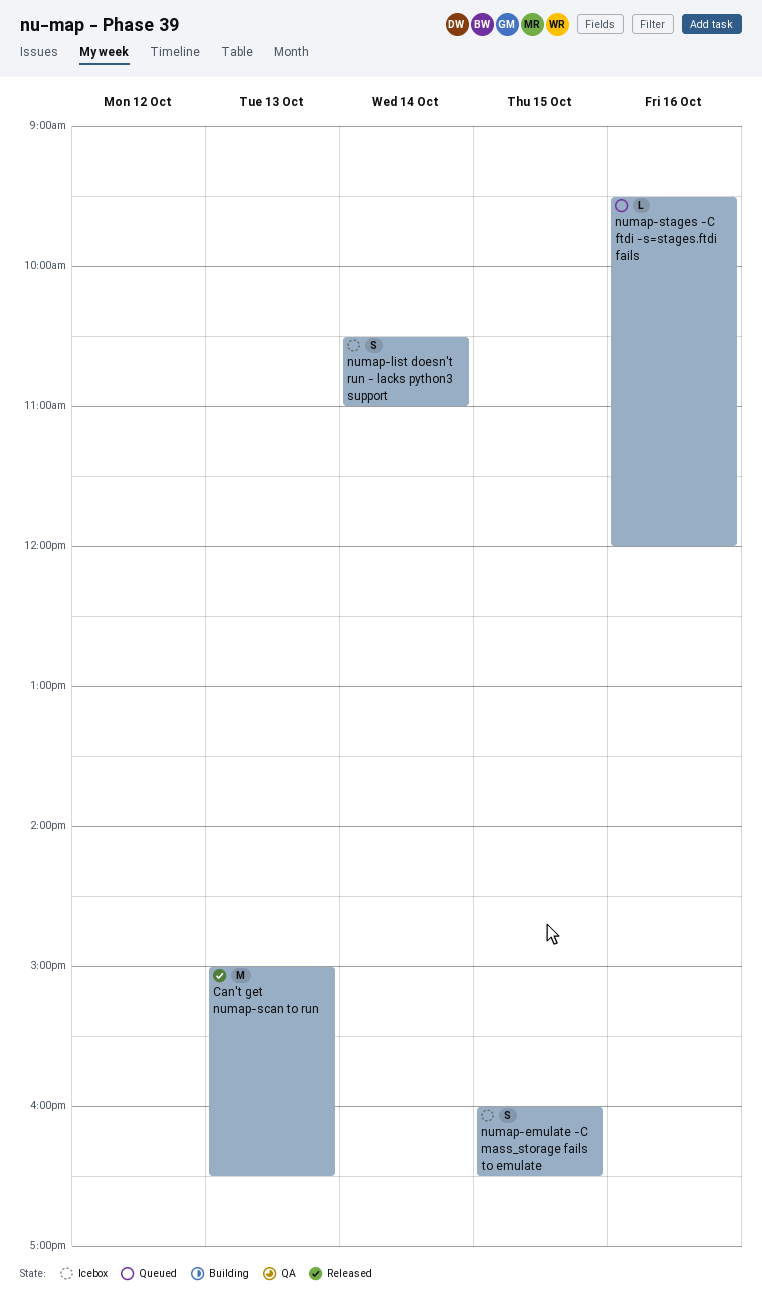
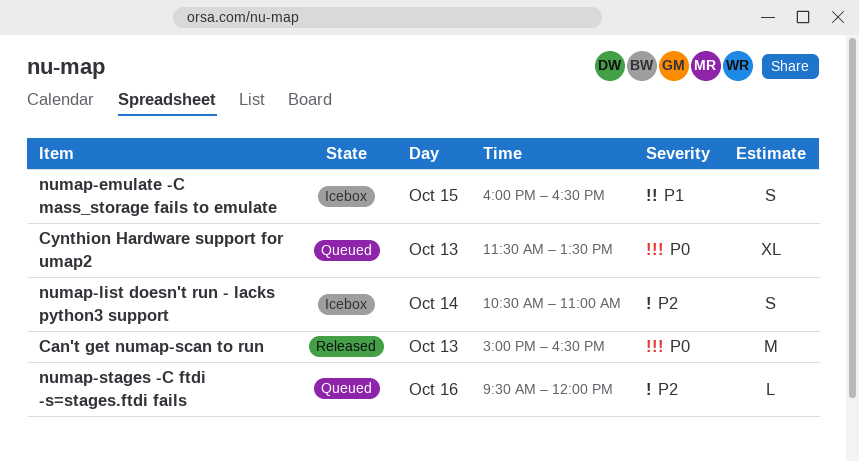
Cynthion Hardware support for umap2: none -> present

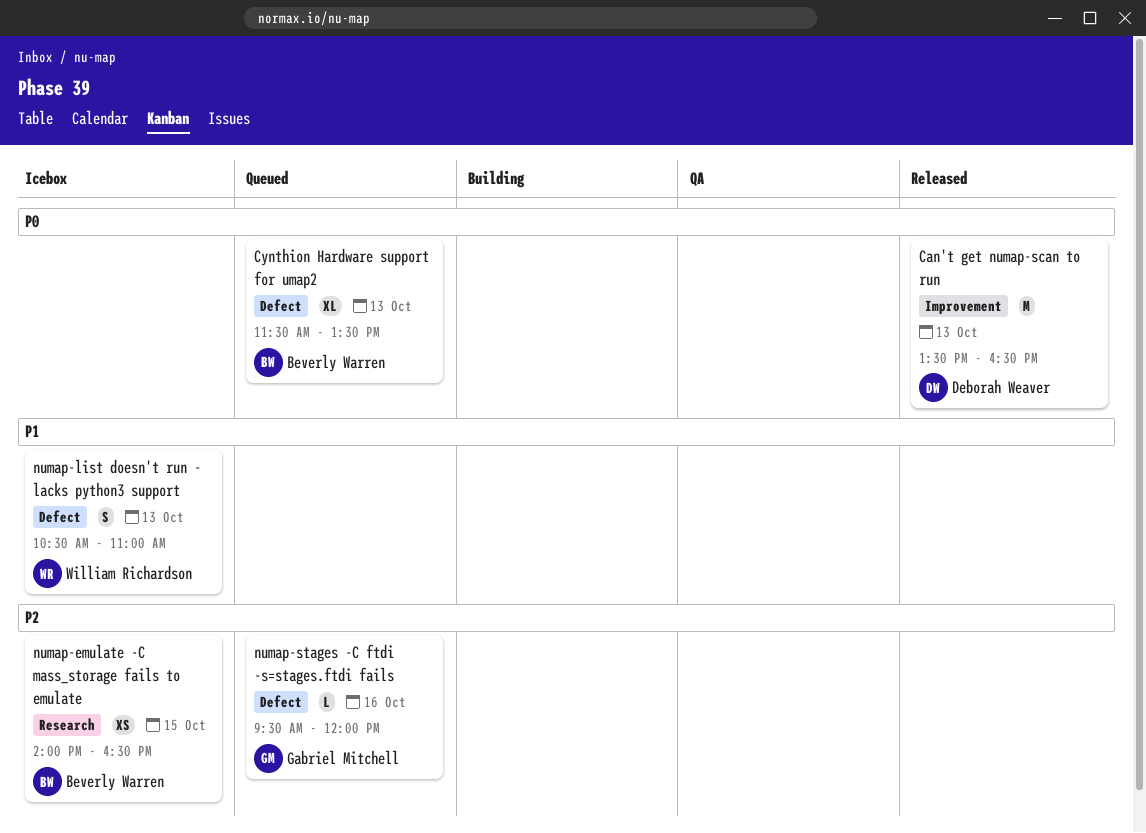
Can't get numap-scan to run, begins: 15:00 -> 13:30
numap-emulate -C mass_storage fails to emulate, priority: P1 -> P2
numap-emulate -C mass_storage fails to emulate, estimate: S -> XS
numap-emulate -C mass_storage fails to emulate, begins: 16:00 -> 14:00
numap-list doesn't run - lacks python3 support, priority: P2 -> P1
numap-list doesn't run - lacks python3 support, day: Oct 14 -> Oct 13

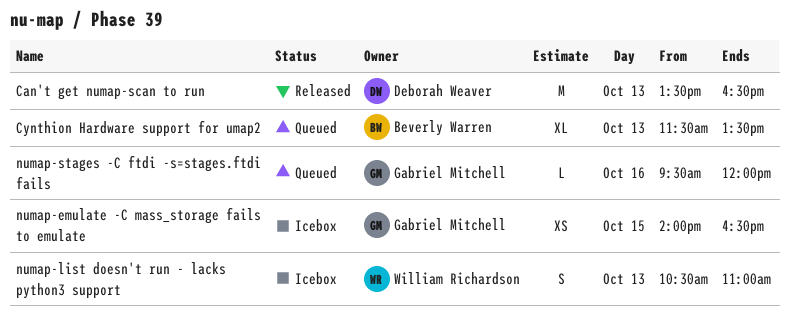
numap-emulate -C mass_storage fails to emulate, owner: Beverly Warren -> Gabriel Mitchell

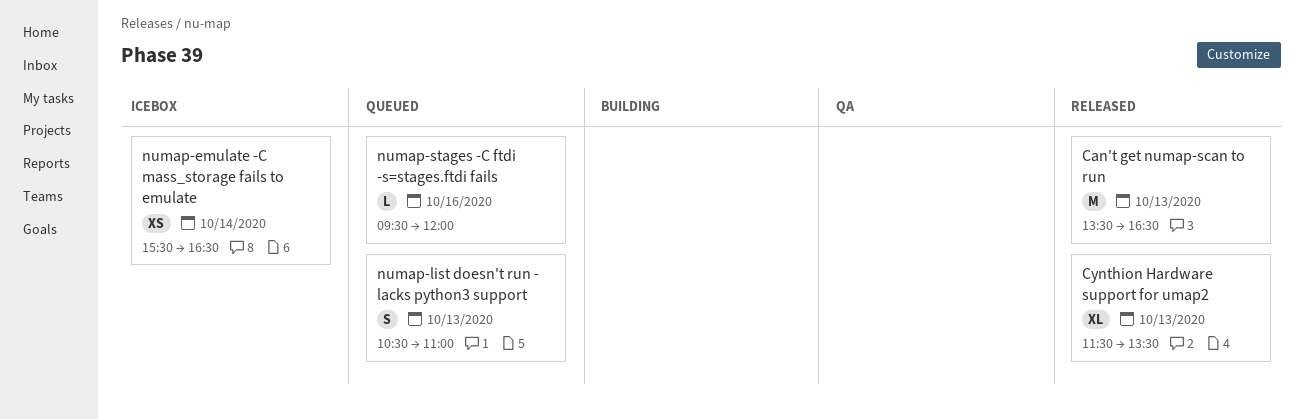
Cynthion Hardware support for umap2, status: Queued -> Released
numap-emulate -C mass_storage fails to emulate, day: Oct 15 -> Oct 14
numap-emulate -C mass_storage fails to emulate, begins: 14:00 -> 15:30
numap-list doesn't run - lacks python3 support, status: Icebox -> Queued

